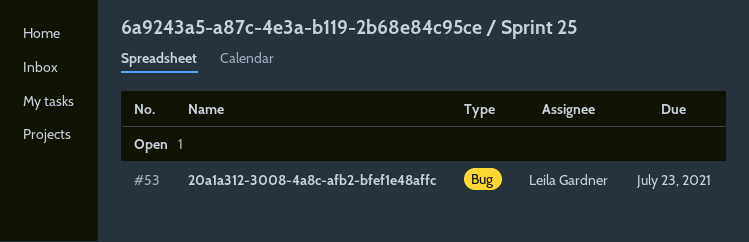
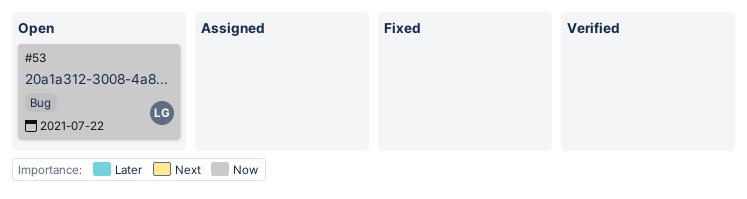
#53, due: Jul 23 -> Jul 22

